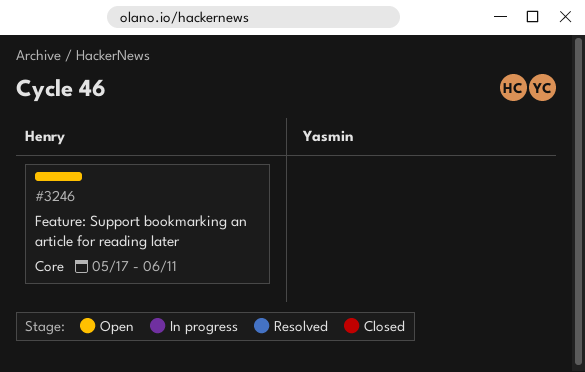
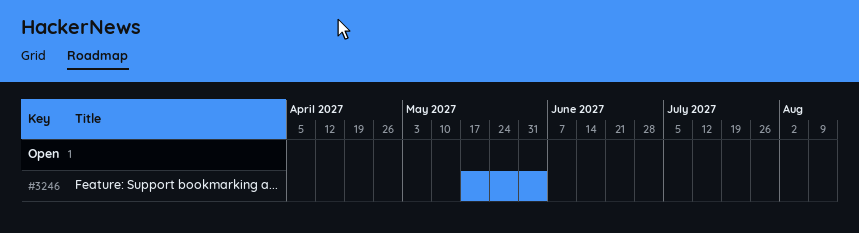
#3246, due: Jun 11 -> Jun 4

